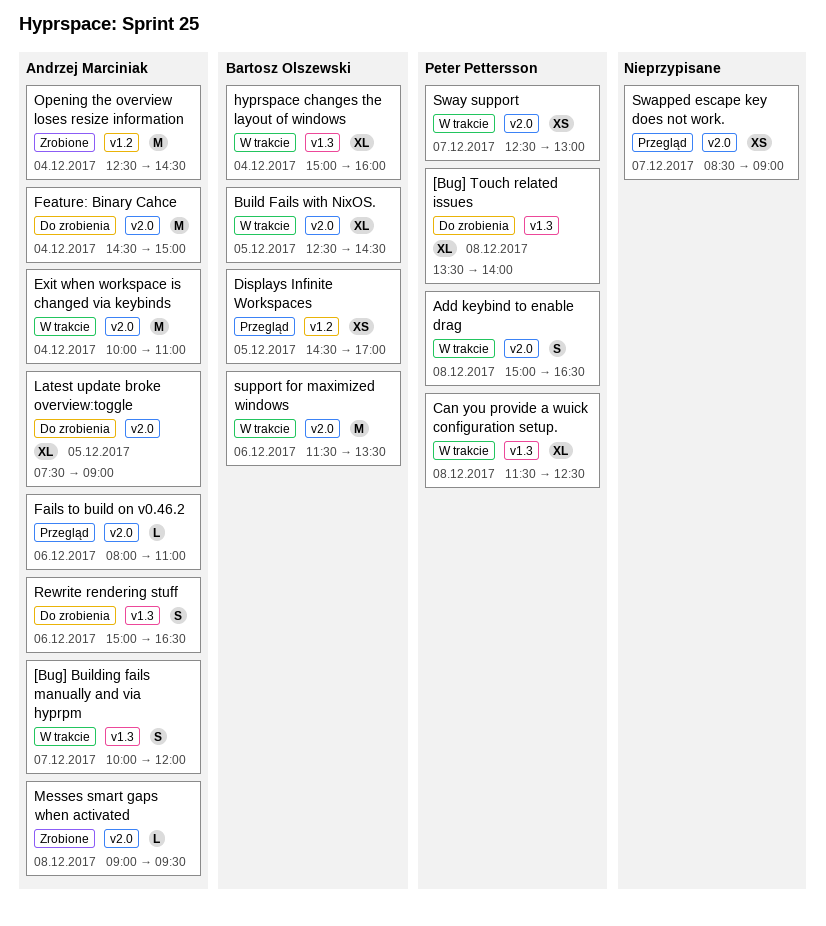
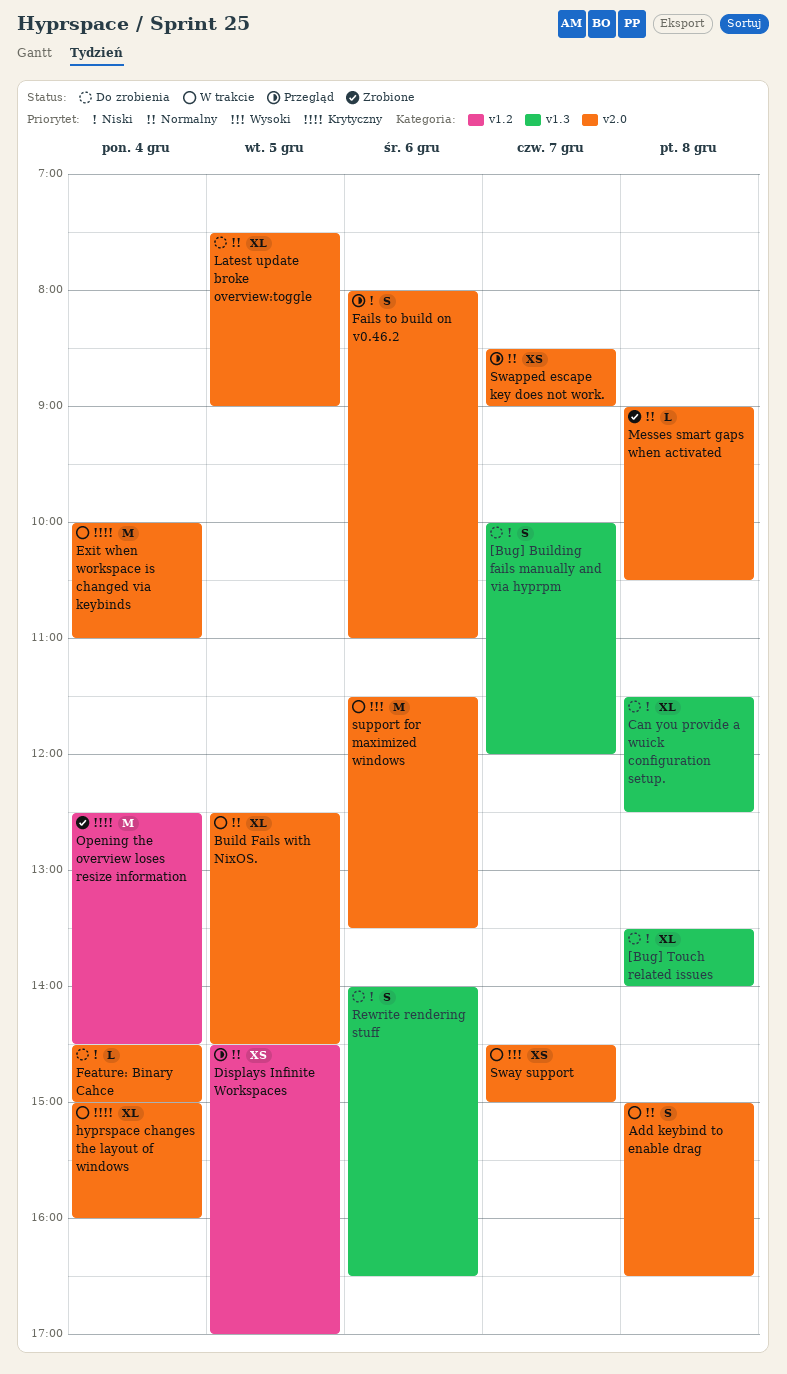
[Bug] Building fails manually and via hyprpm, status: W trakcie -> Do zrobienia
Can you provide a wuick configuration setup., status: W trakcie -> Do zrobienia
Fails to build on v0.46.2, estimate: L -> S
Feature: Binary Cahce, estimate: M -> L
hyprspace changes the layout of windows, label: v1.3 -> v2.0
Messes smart gaps when activated, ends: 09:30 -> 10:30
Rewrite rendering stuff, begins: 15:00 -> 14:00
Sway support, begins: 12:30 -> 14:30
Sway support, ends: 13:00 -> 15:00

